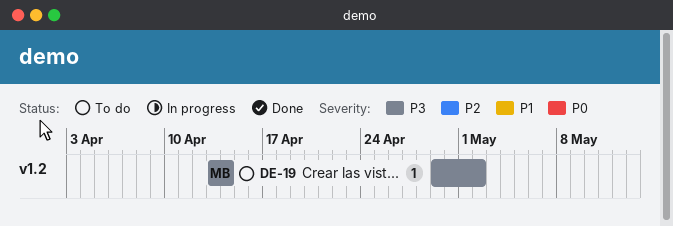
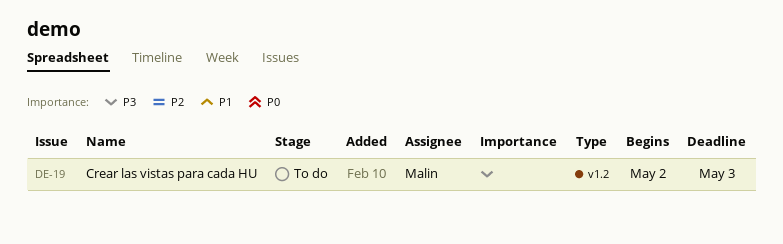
DE-19, start: Apr 29 -> May 2
DE-19, due: May 2 -> May 3

